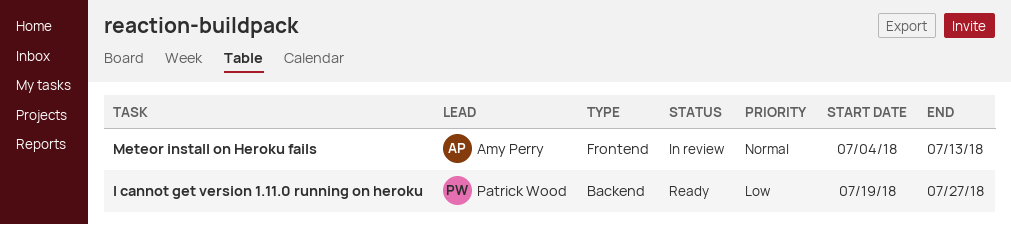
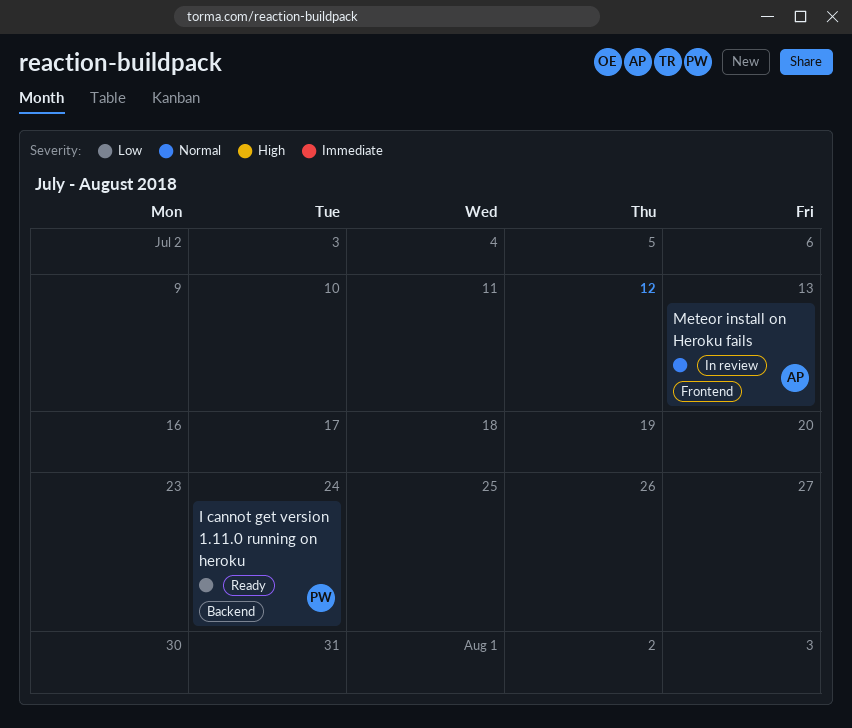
I cannot get version 1.11.0 running on heroku, due: Jul 27 -> Jul 24

